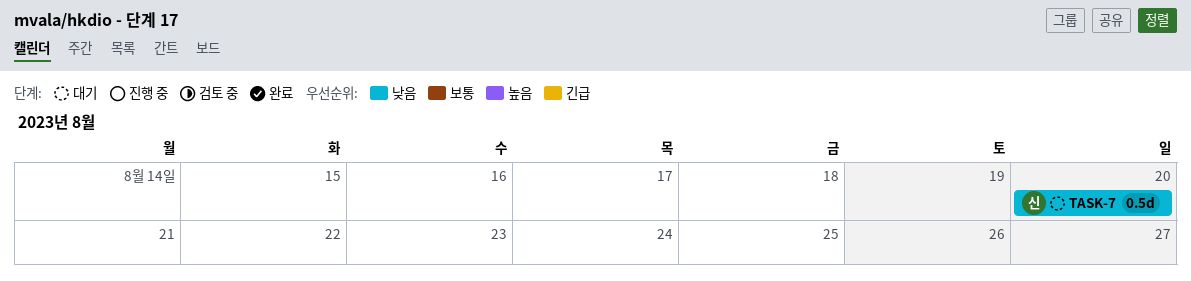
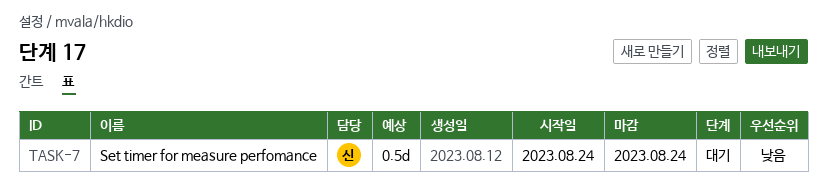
TASK-7, start: Aug 20 -> Aug 24
TASK-7, due: Aug 20 -> Aug 24

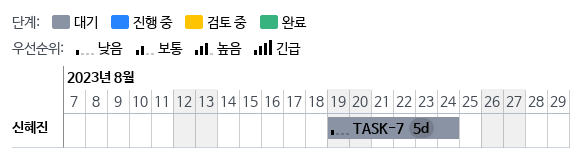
TASK-7, estimate: 0.5d -> 5d
TASK-7, start: Aug 24 -> Aug 19

